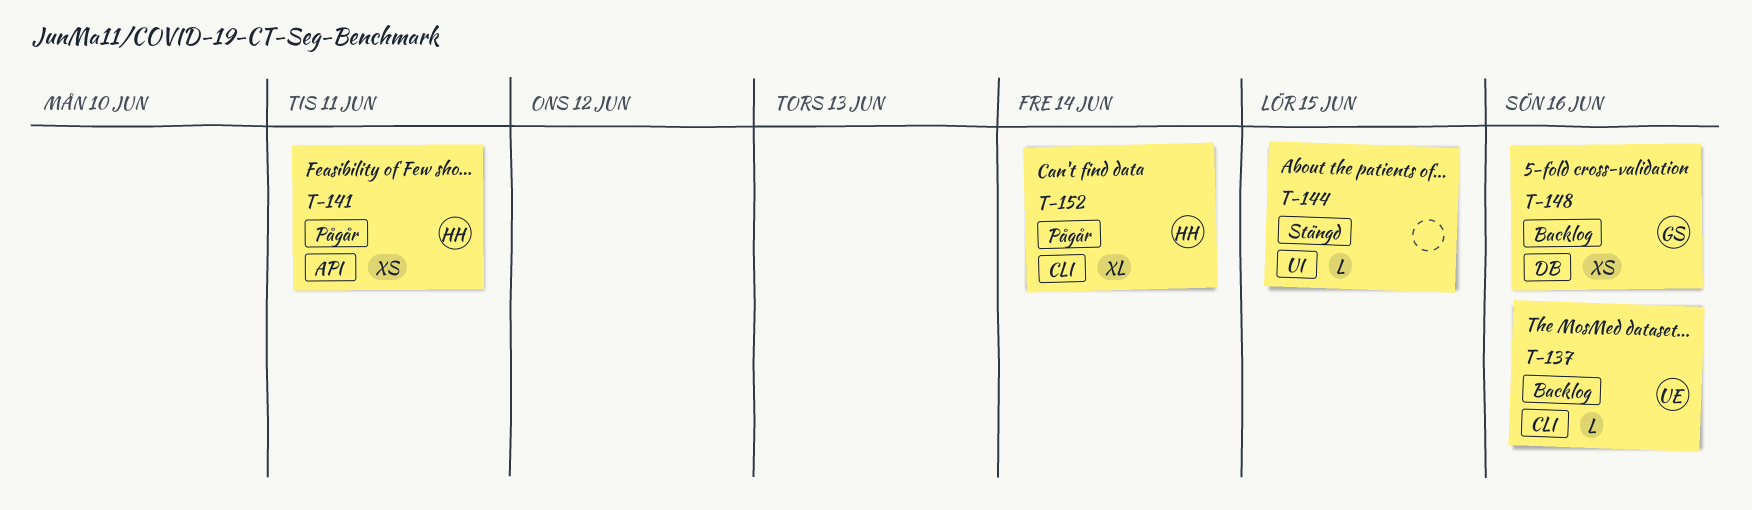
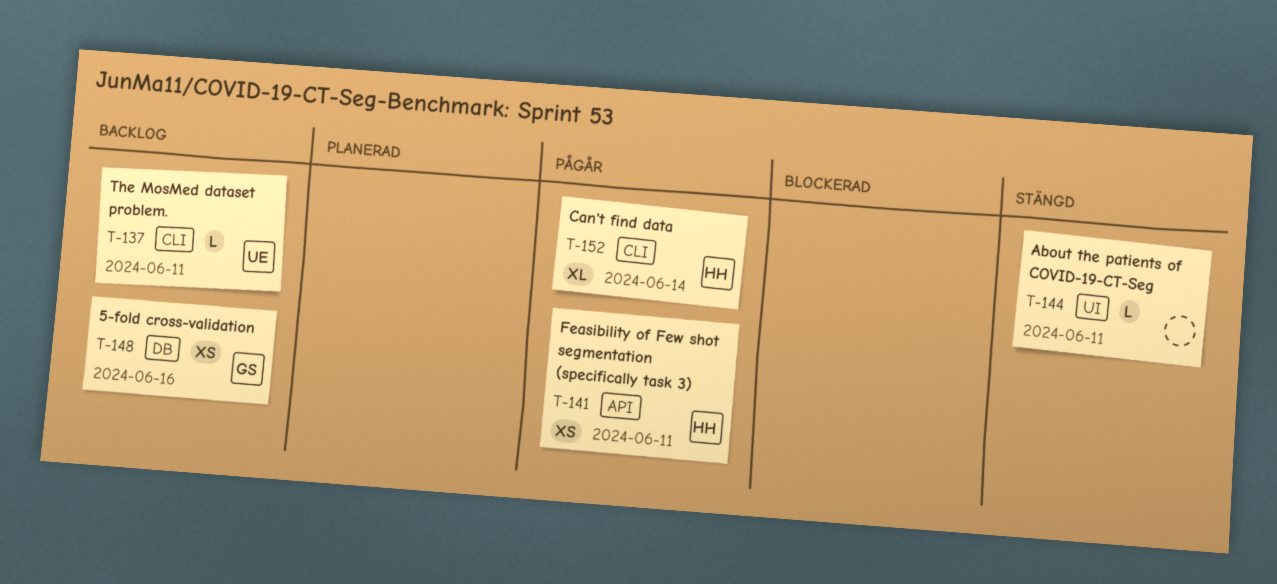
T-137, due: Jun 16 -> Jun 11
T-144, due: Jun 15 -> Jun 11

